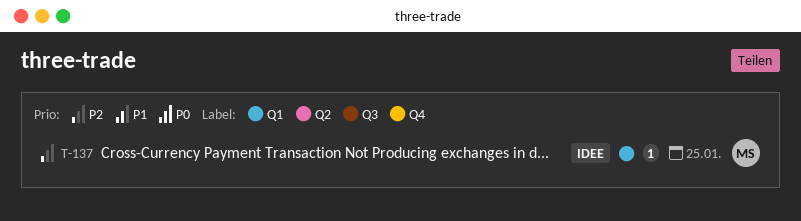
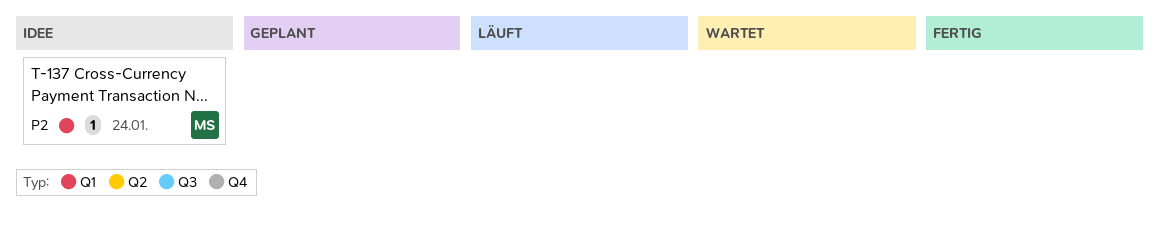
T-137, due: Jan 25 -> Jan 24

